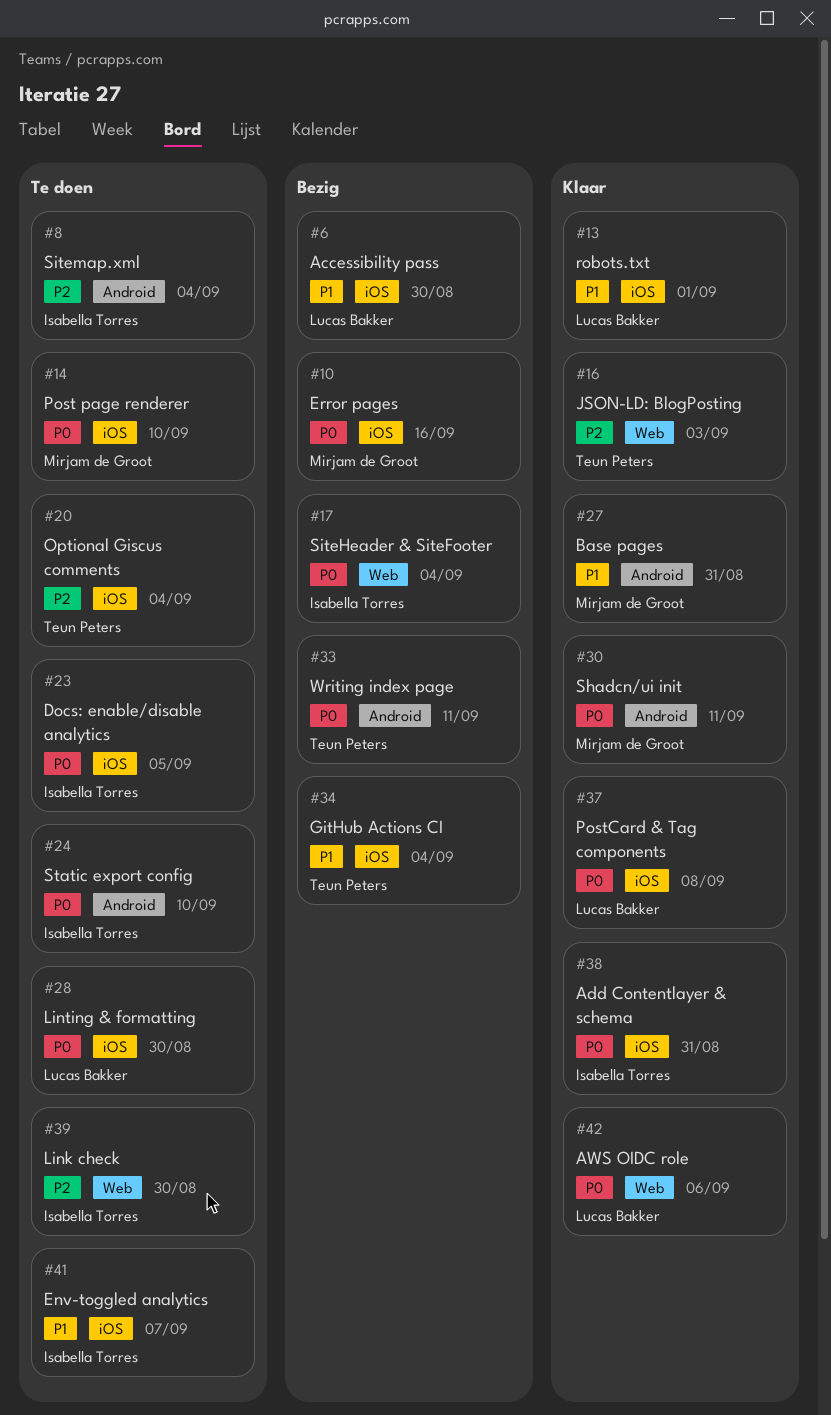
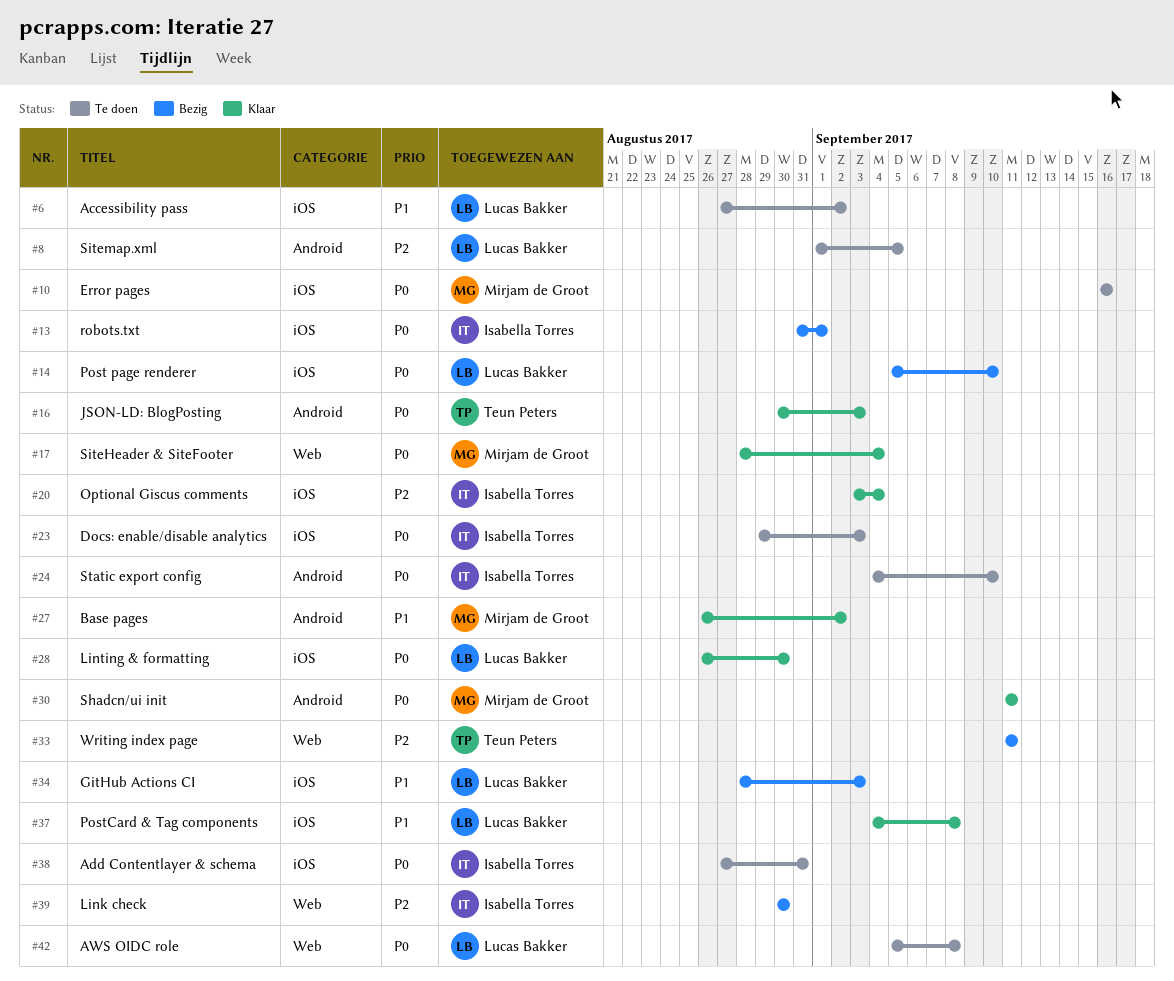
#6, status: Bezig -> Te doen
#6, due: Aug 30 -> Sep 2
#8, owner: Isabella Torres -> Lucas Bakker
#8, due: Sep 4 -> Sep 5
#10, status: Bezig -> Te doen
#13, status: Klaar -> Bezig
#13, owner: Lucas Bakker -> Isabella Torres
#13, priority: P1 -> P0
#14, status: Te doen -> Bezig
#14, owner: Mirjam de Groot -> Lucas Bakker
#16, priority: P2 -> P0
#16, label: Web -> Android
#17, status: Bezig -> Klaar
#17, owner: Isabella Torres -> Mirjam de Groot
#20, status: Te doen -> Klaar
#20, owner: Teun Peters -> Isabella Torres
#23, due: Sep 5 -> Sep 3
#27, due: Aug 31 -> Sep 2
#28, status: Te doen -> Klaar
#33, priority: P0 -> P2
#33, label: Android -> Web
#34, owner: Teun Peters -> Lucas Bakker
#34, due: Sep 4 -> Sep 3
#37, priority: P0 -> P1
#38, status: Klaar -> Te doen
#39, status: Te doen -> Bezig
#41: present -> none
#42, status: Klaar -> Te doen
#42, due: Sep 6 -> Sep 8

